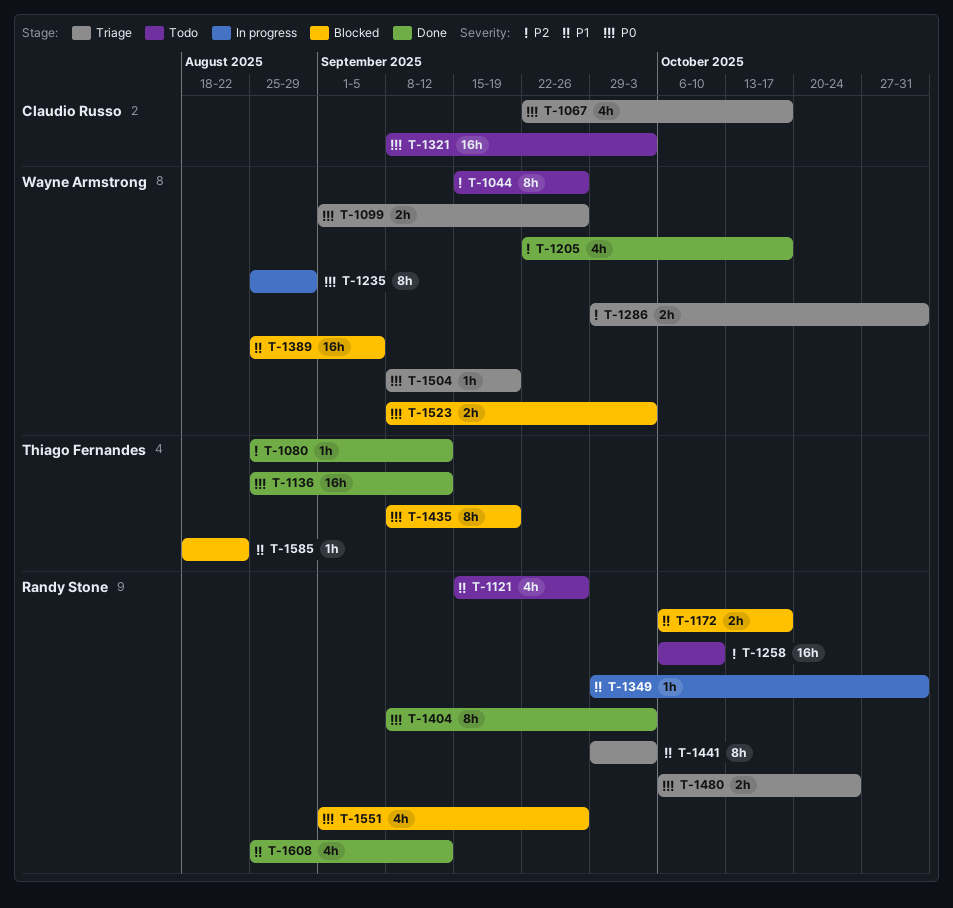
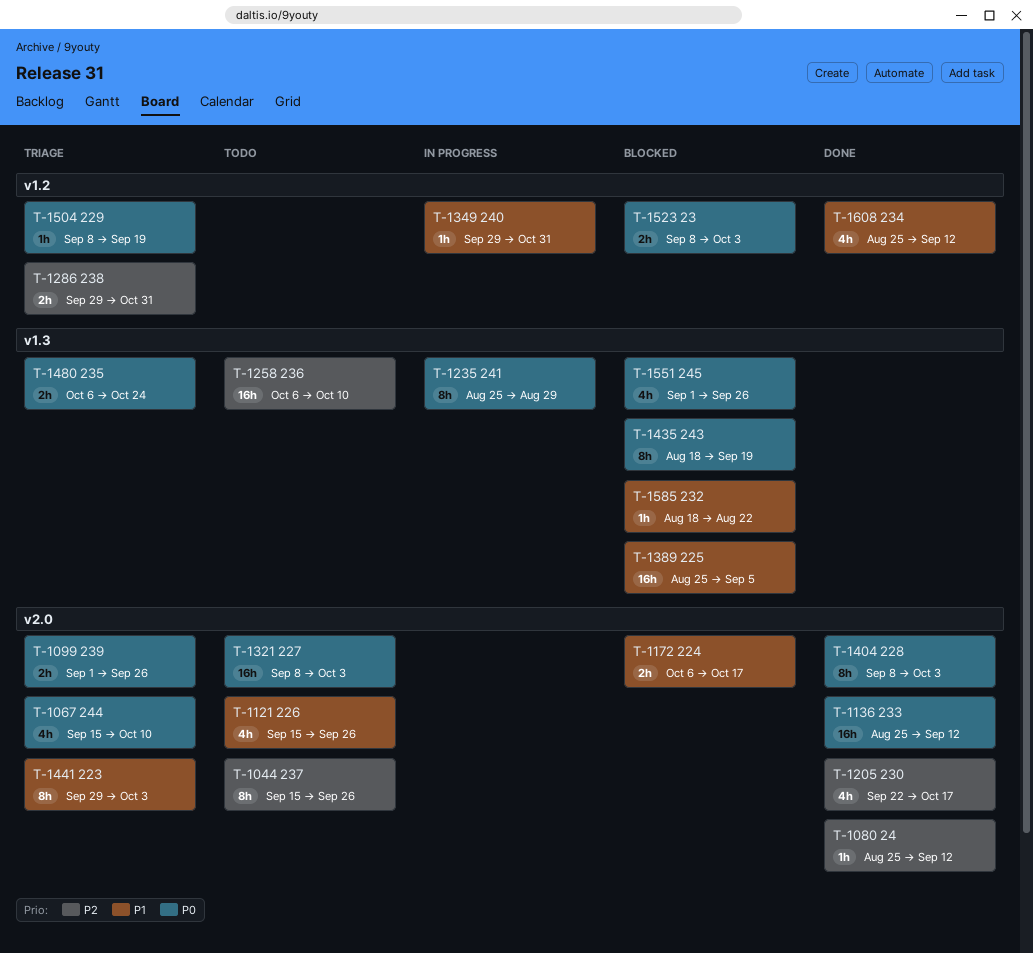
T-1067, start: Sep 22 -> Sep 15
T-1067, due: Oct 17 -> Oct 10
T-1435, start: Sep 8 -> Aug 18

